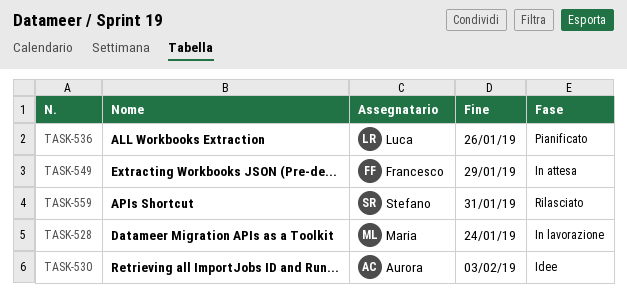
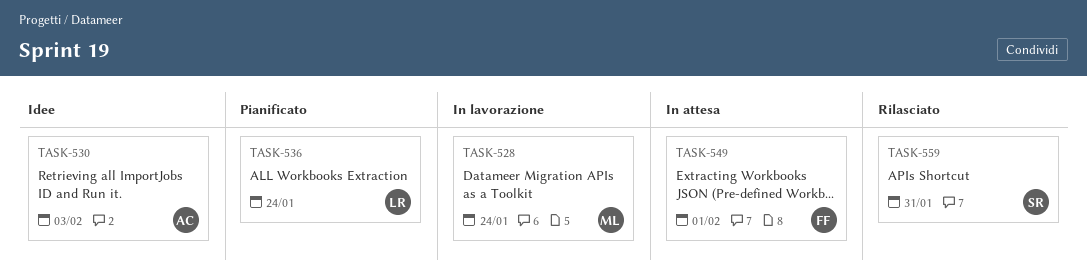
TASK-536, due: Jan 26 -> Jan 24
TASK-549, due: Jan 29 -> Feb 1

